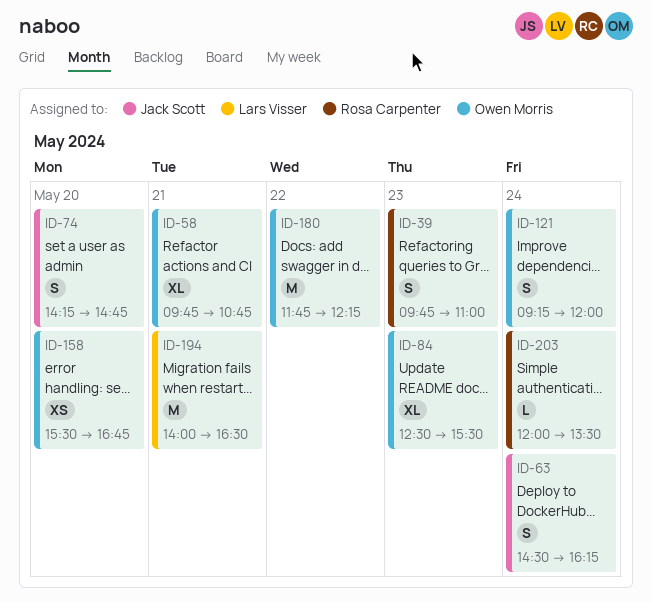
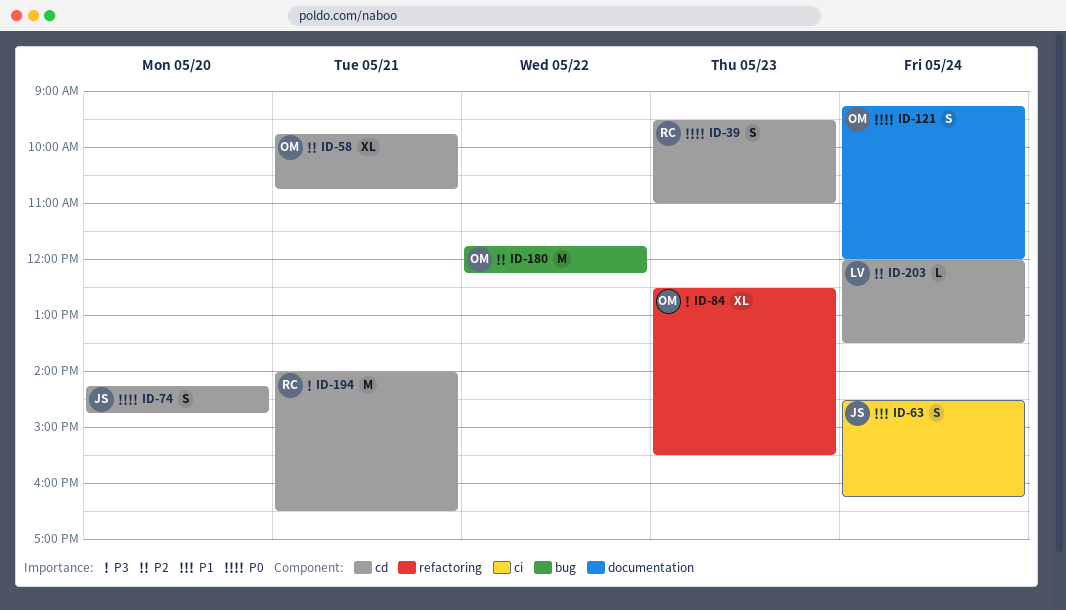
ID-39, begins: 09:45 -> 09:30
ID-158: present -> none
ID-194, owner: Lars Visser -> Rosa Carpenter
ID-203, owner: Rosa Carpenter -> Lars Visser

